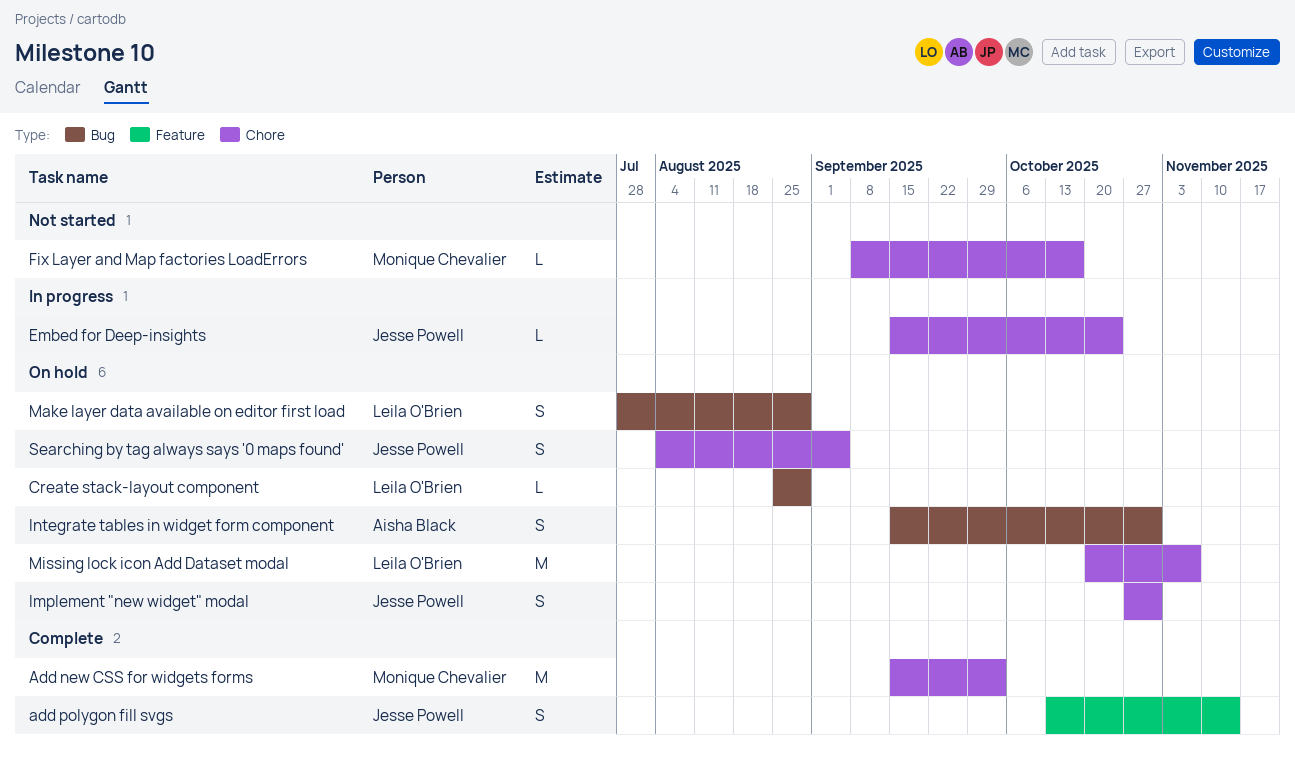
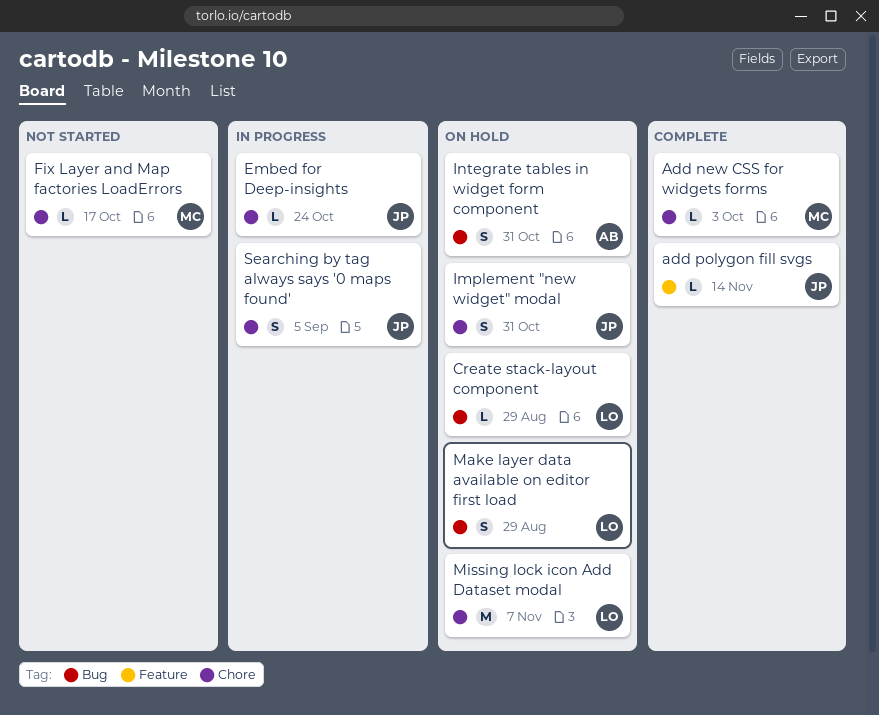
Add new CSS for widgets forms, estimate: M -> L
add polygon fill svgs, estimate: S -> L
Searching by tag always says '0 maps found', status: On hold -> In progress

